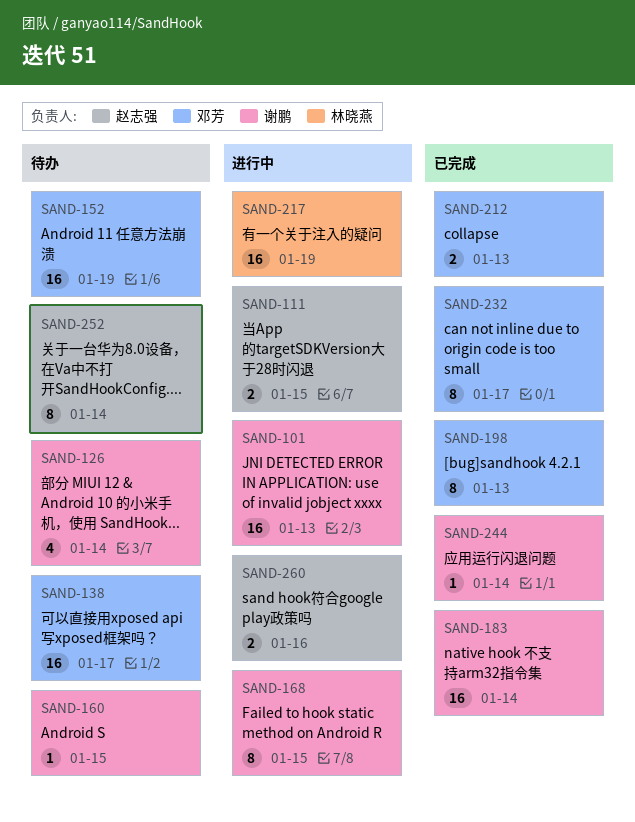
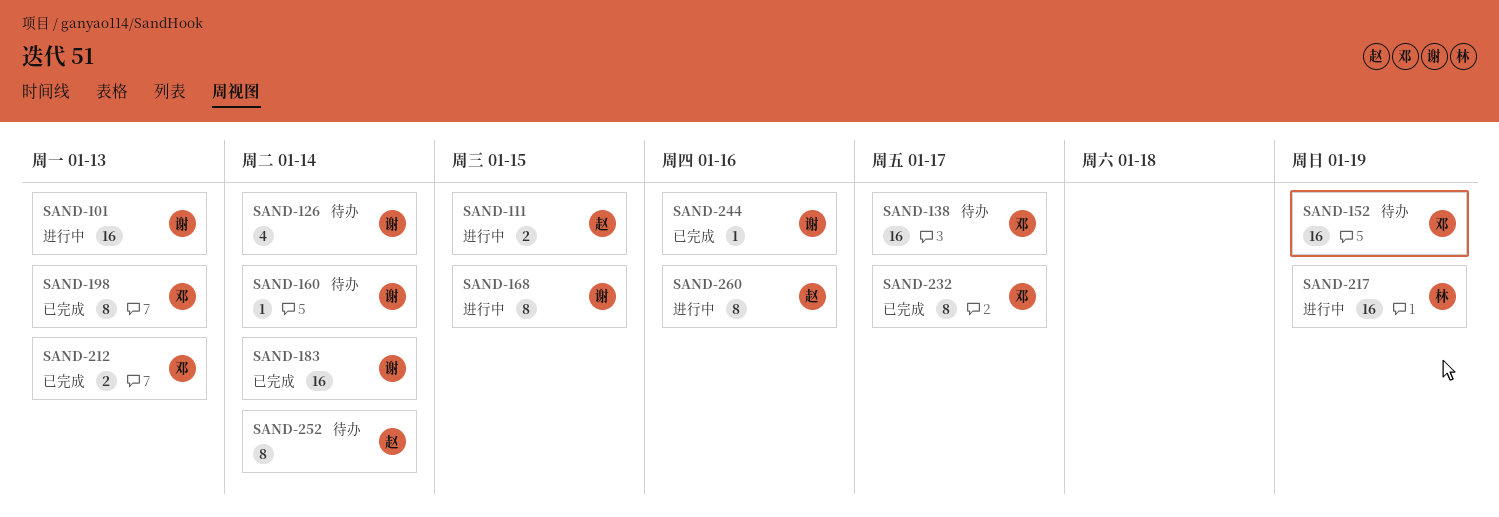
SAND-160, due: Jan 15 -> Jan 14
SAND-244, due: Jan 14 -> Jan 16
SAND-260, estimate: 2 -> 8

